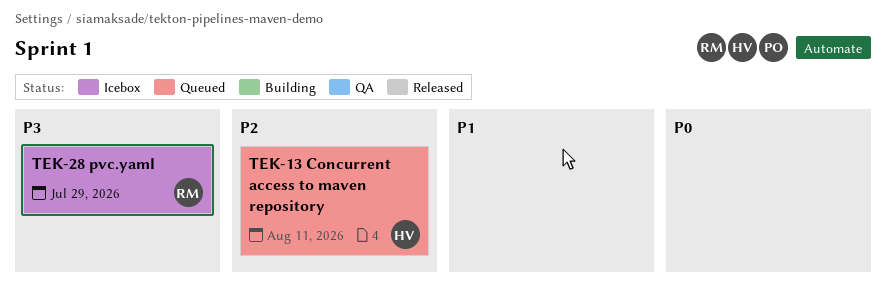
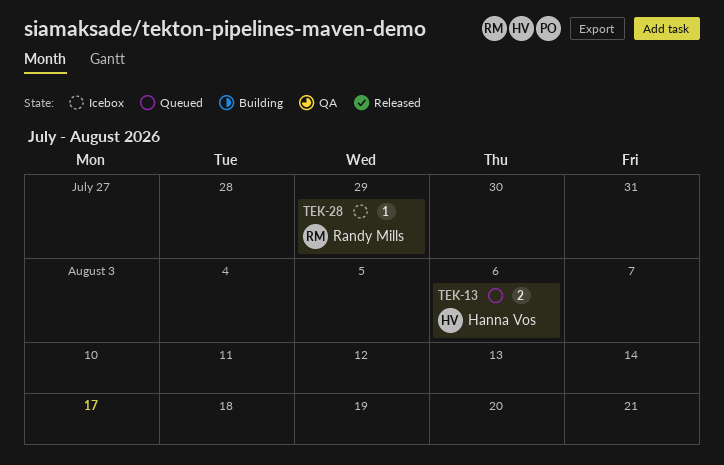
TEK-13, due: Aug 11 -> Aug 6

